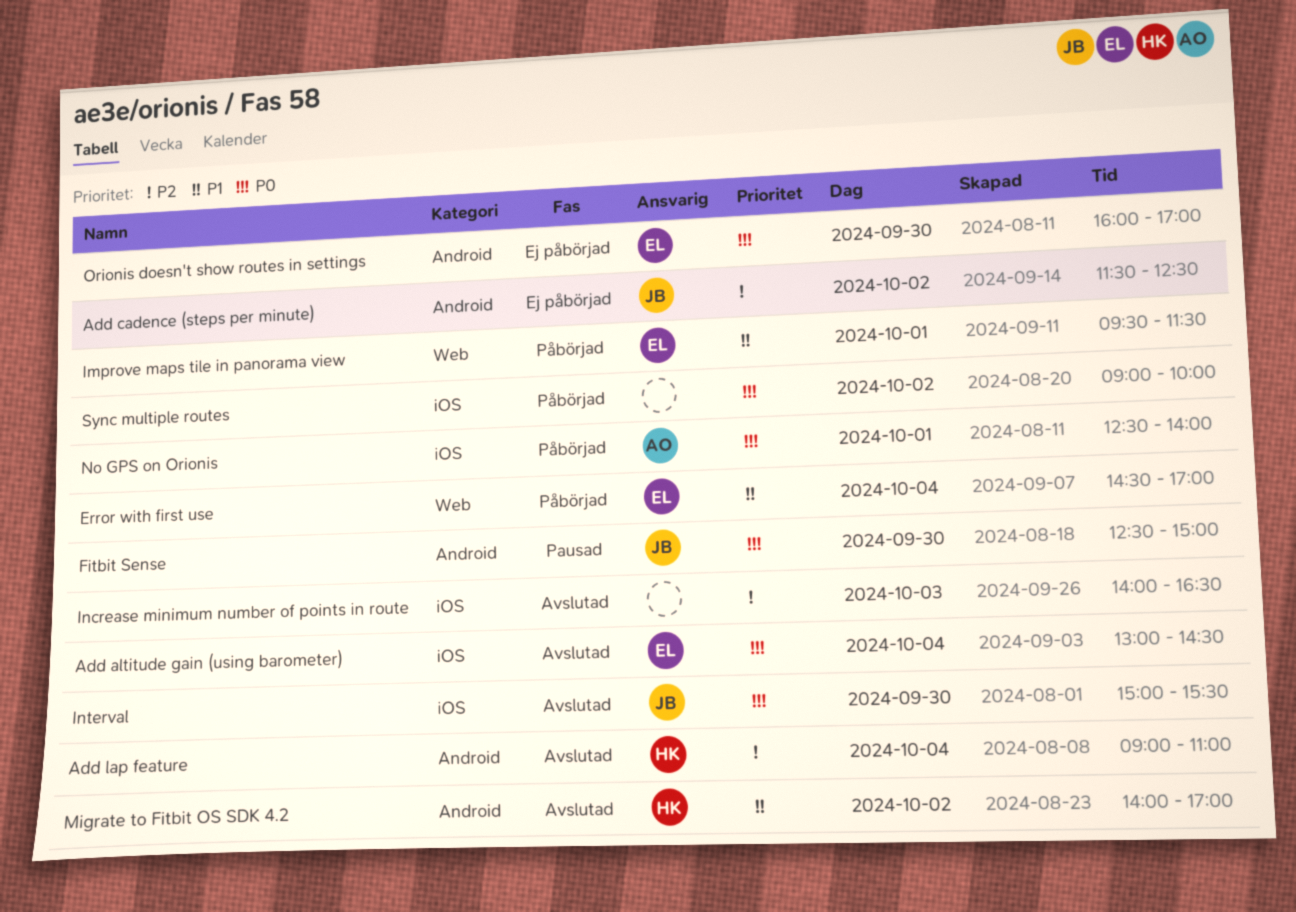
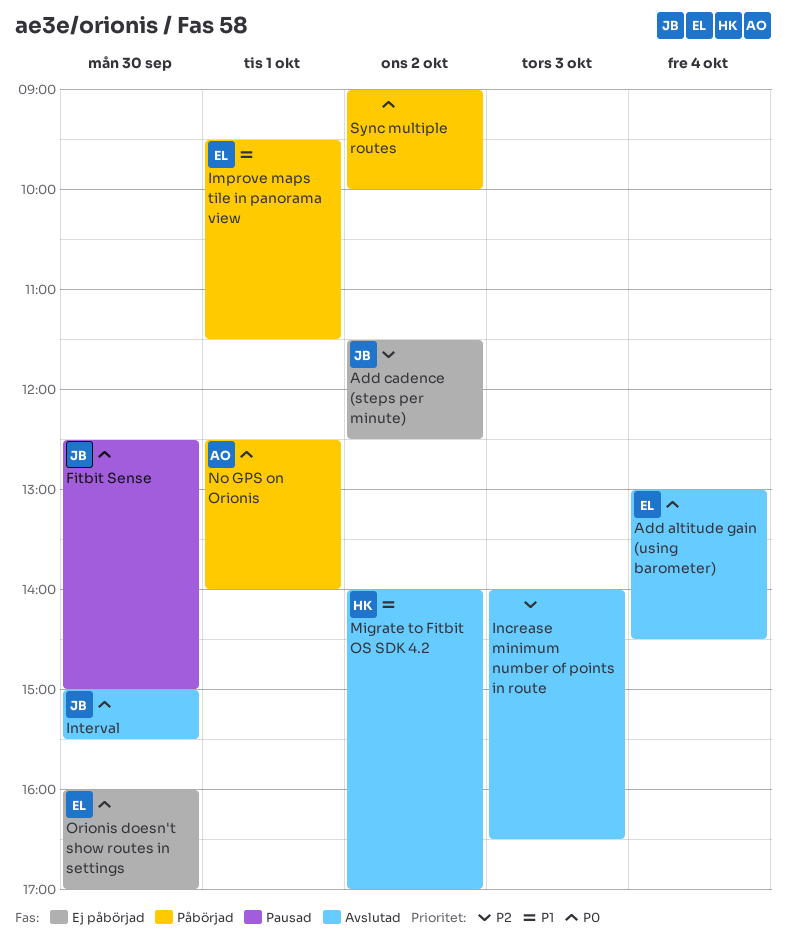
Add lap feature: present -> none
Error with first use: present -> none

